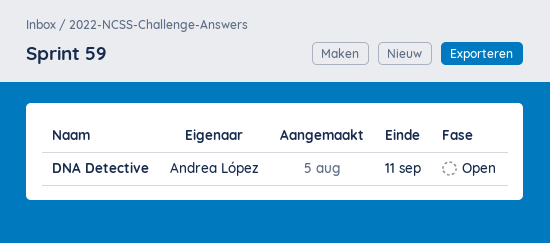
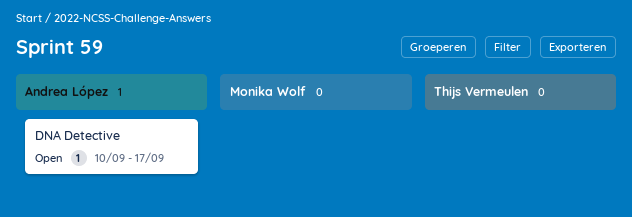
DNA Detective, due: Sep 11 -> Sep 17

